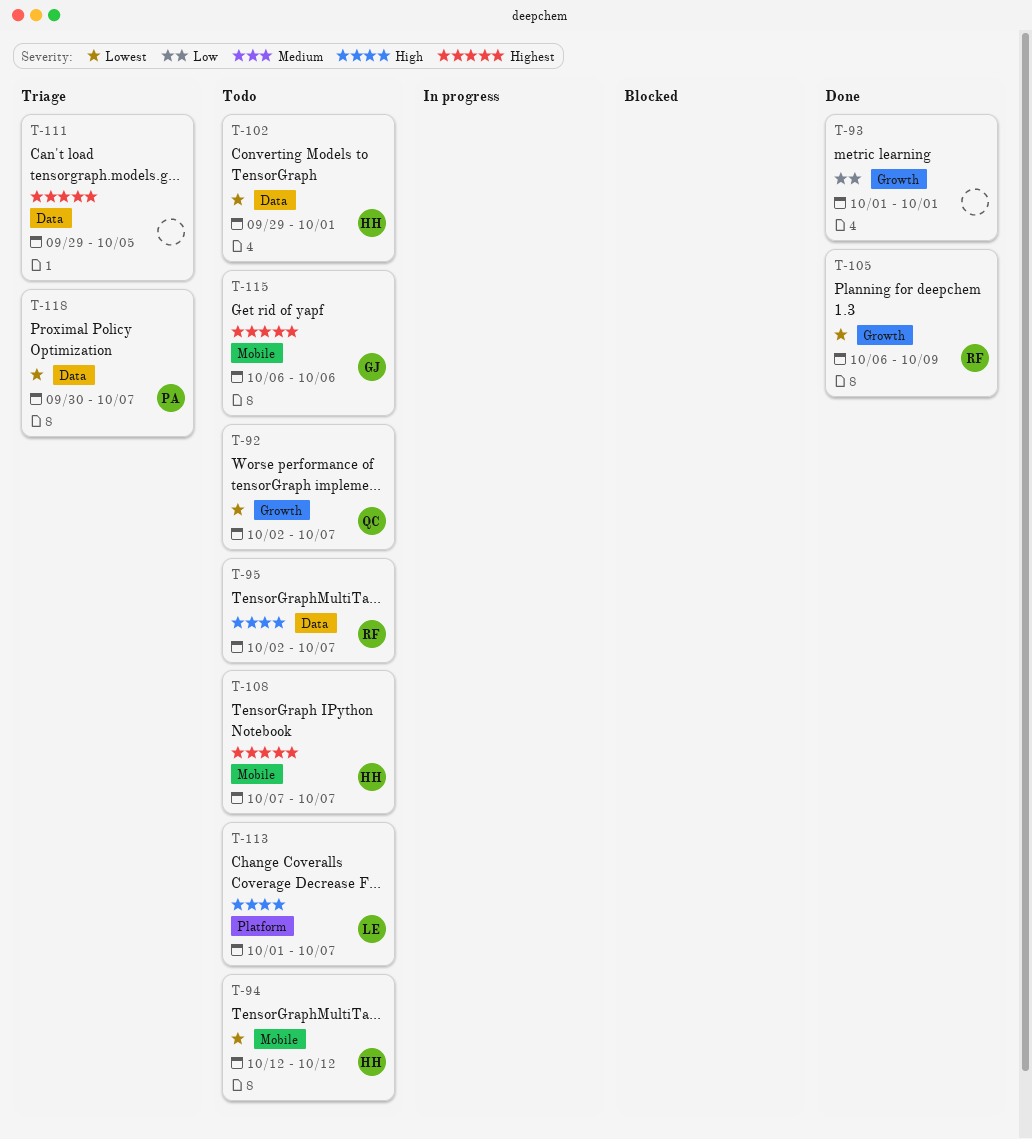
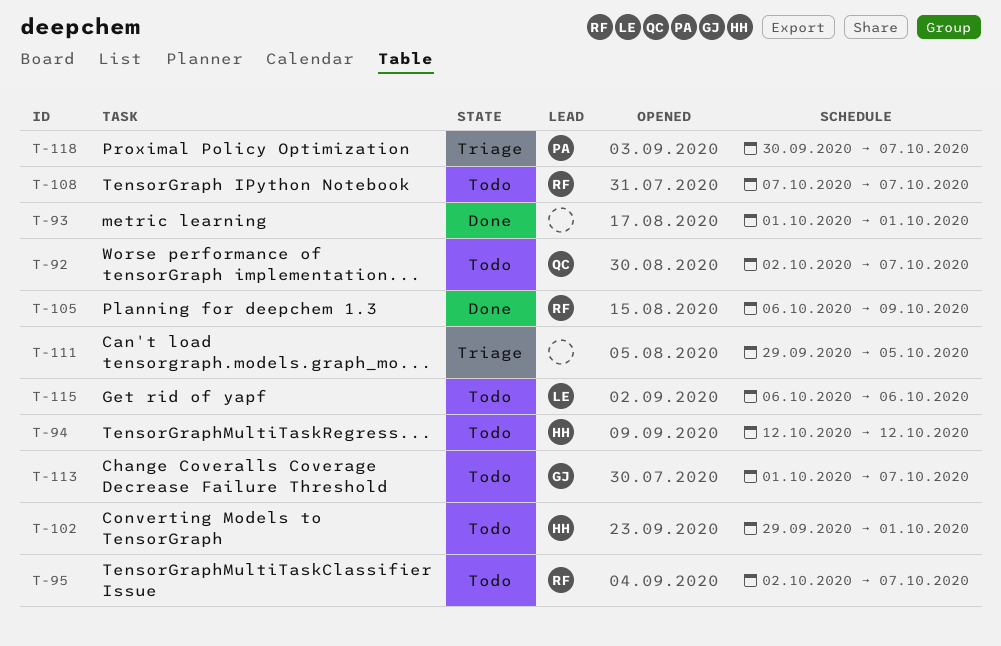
T-108, owner: HH -> RF
T-113, owner: LE -> GJ
T-115, owner: GJ -> LE

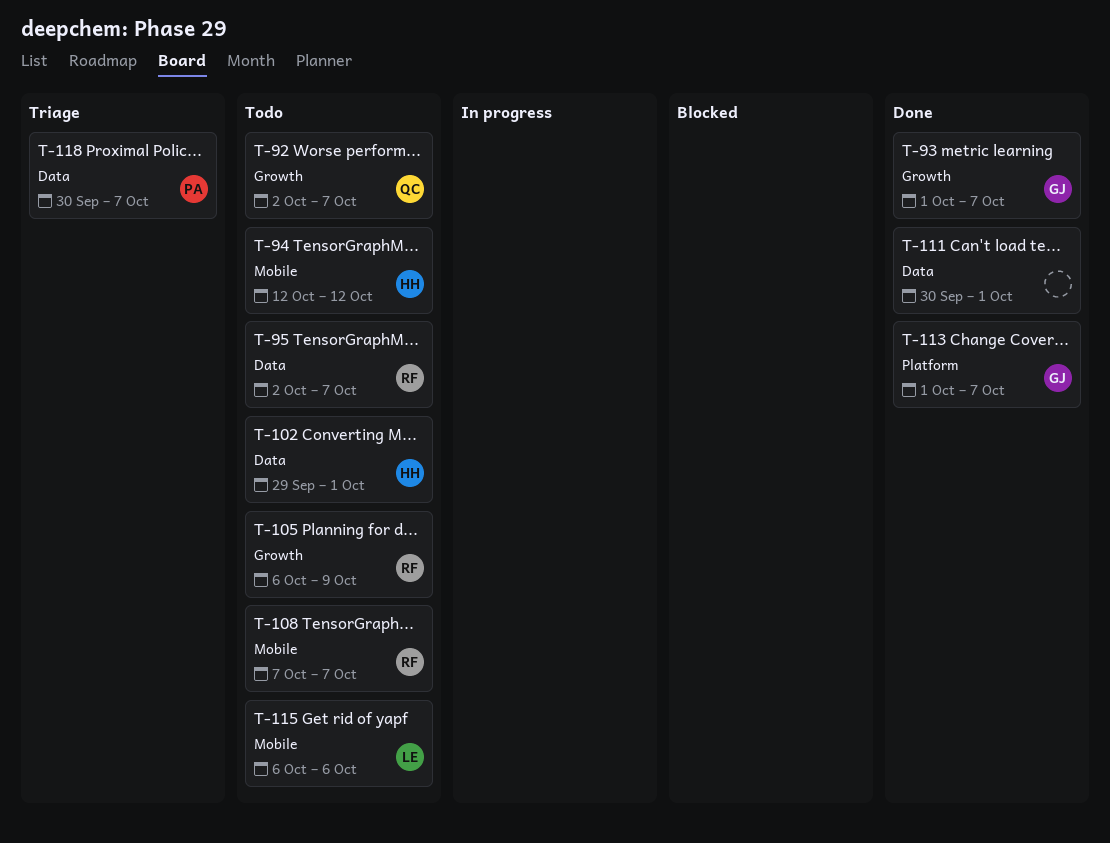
T-93, owner: none -> GJ
T-93, due: Oct 1 -> Oct 7
T-105, status: Done -> Todo
T-111, status: Triage -> Done
T-111, start: Sep 29 -> Sep 30
T-111, due: Oct 5 -> Oct 1
T-113, status: Todo -> Done

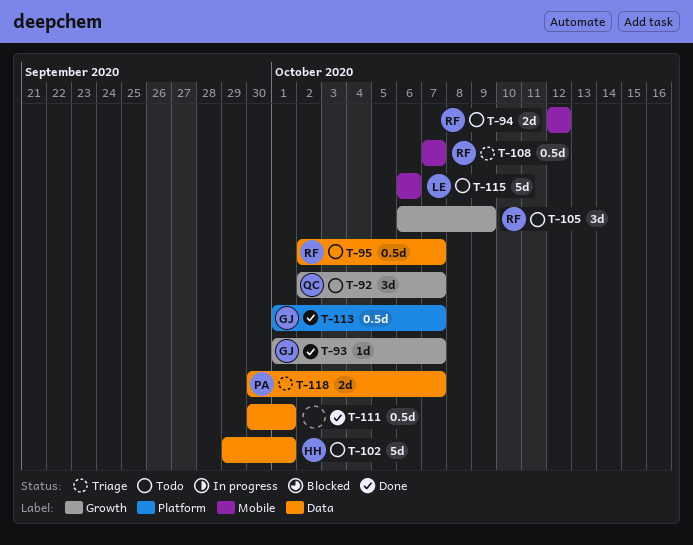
T-94, owner: HH -> RF
T-108, status: Todo -> Triage

